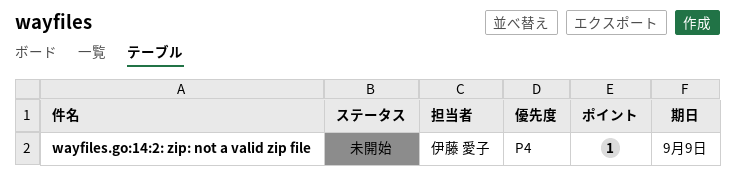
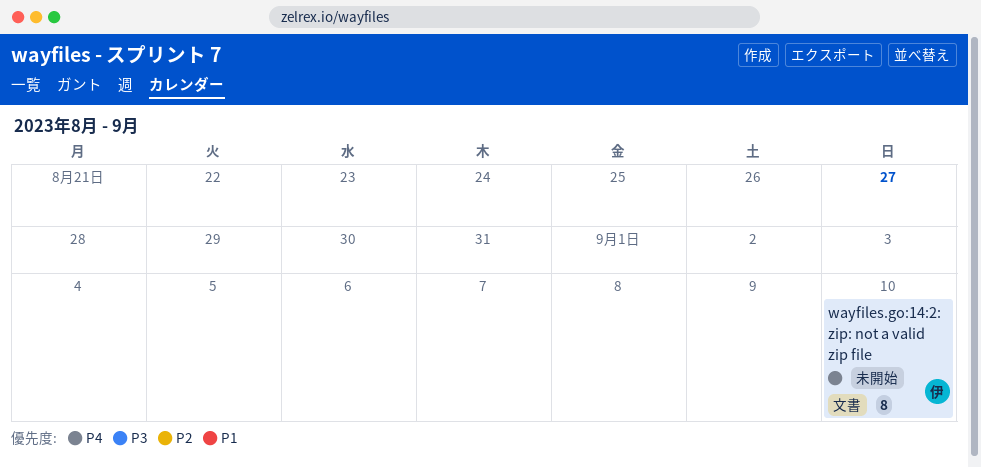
wayfiles.go:14:2: zip: not a valid zip file, estimate: 1 -> 8
wayfiles.go:14:2: zip: not a valid zip file, due: Sep 9 -> Sep 10

